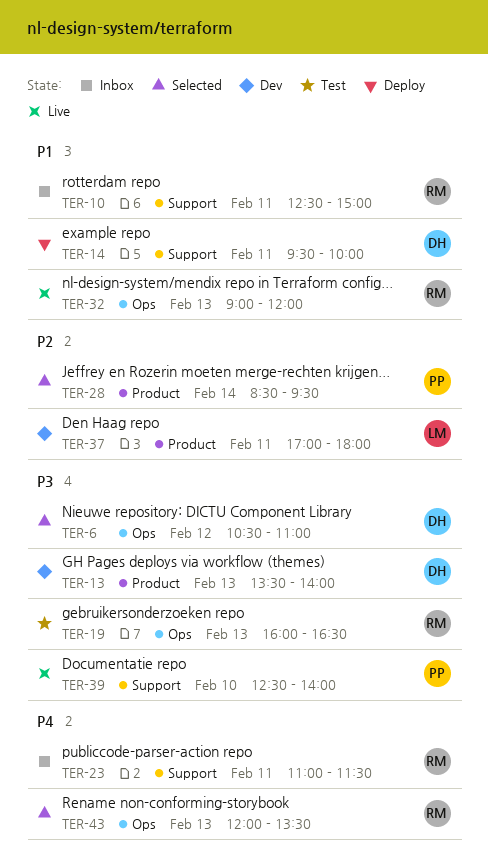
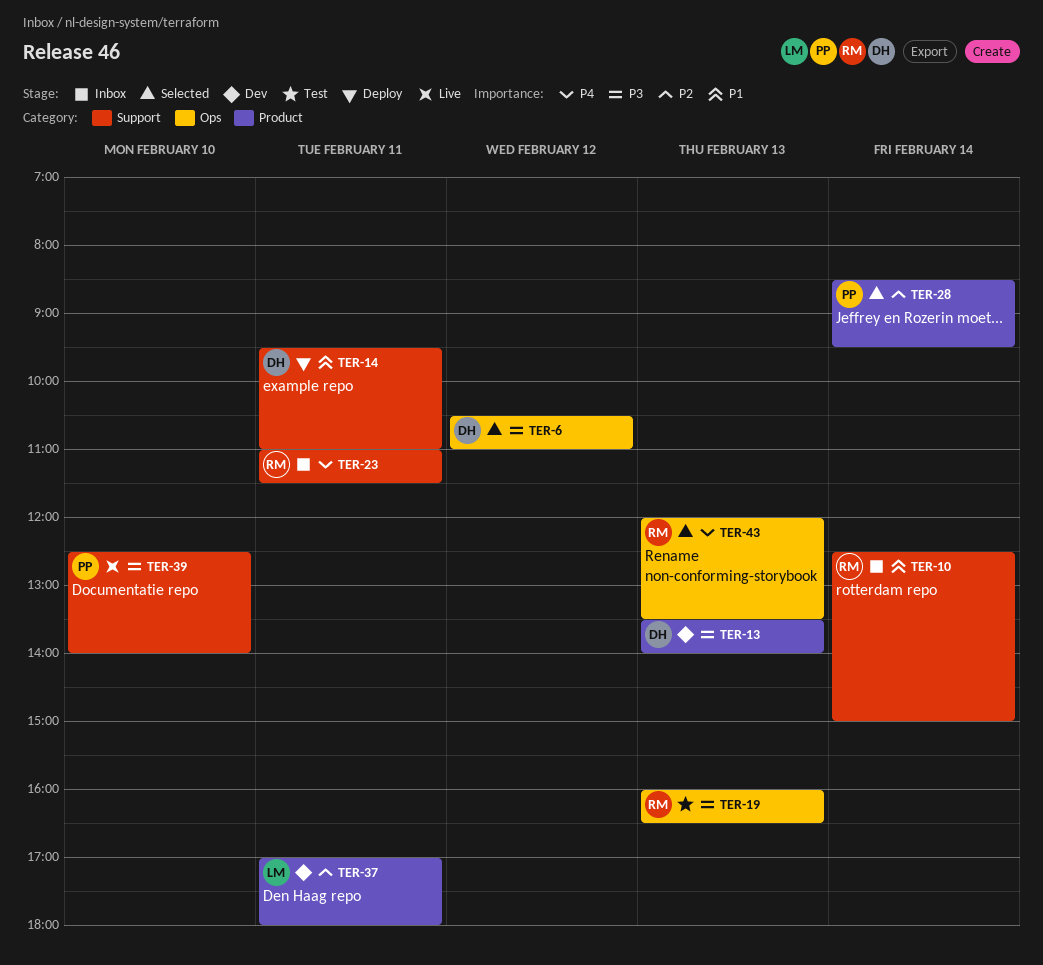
TER-10, day: Feb 11 -> Feb 14
TER-14, ends: 10:00 -> 11:00
TER-32: present -> none

